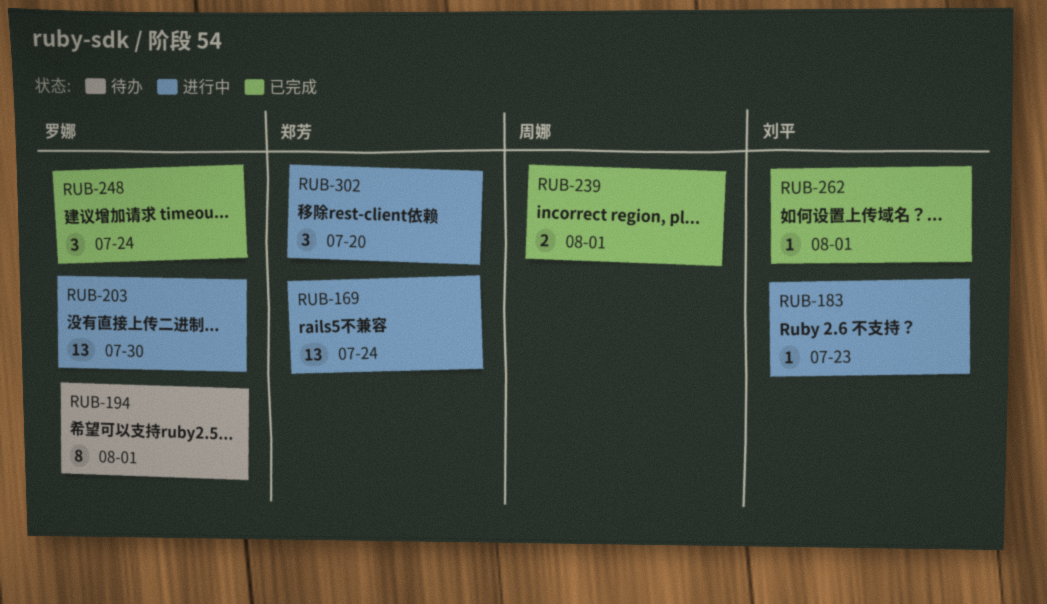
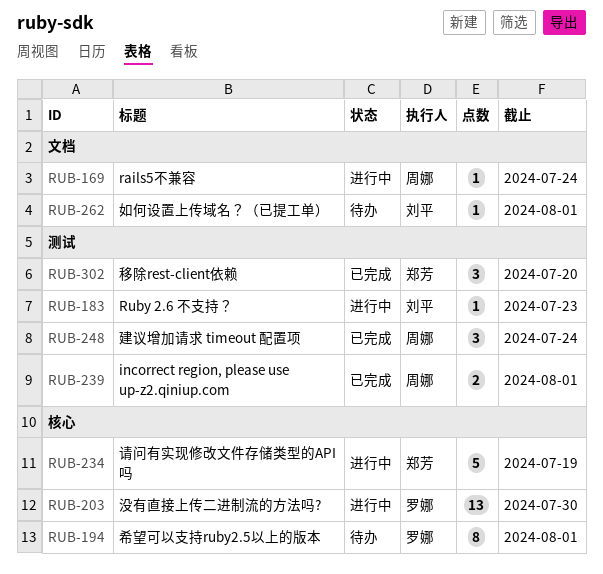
RUB-169, owner: 郑芳 -> 周娜
RUB-169, estimate: 13 -> 1
RUB-234: none -> present
RUB-248, owner: 罗娜 -> 周娜
RUB-262, status: 已完成 -> 待办
RUB-302, status: 进行中 -> 已完成

